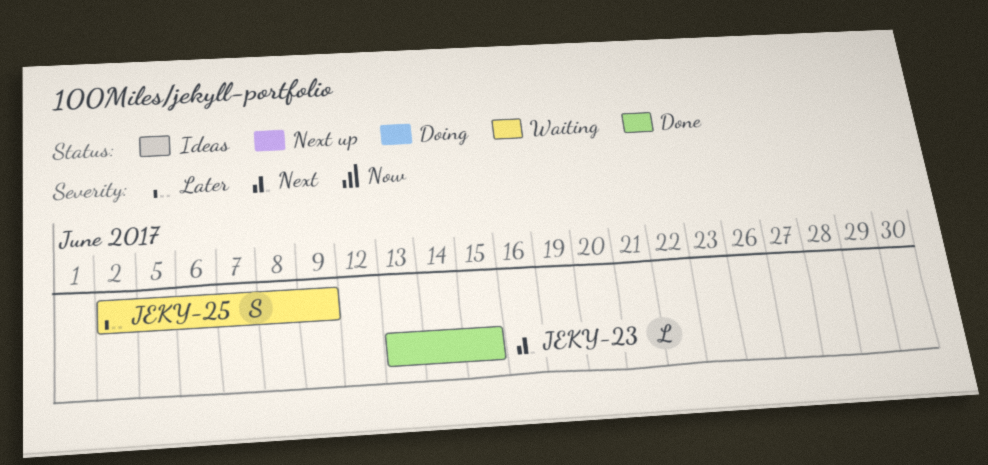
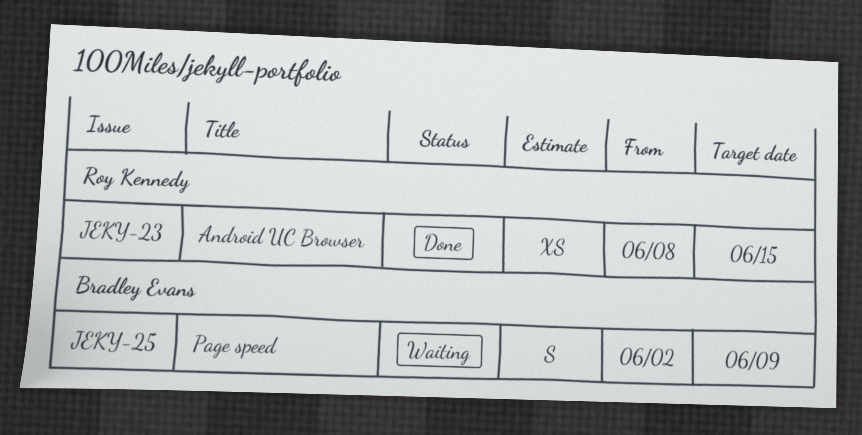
JEKY-23, estimate: L -> XS
JEKY-23, start: Jun 13 -> Jun 8

